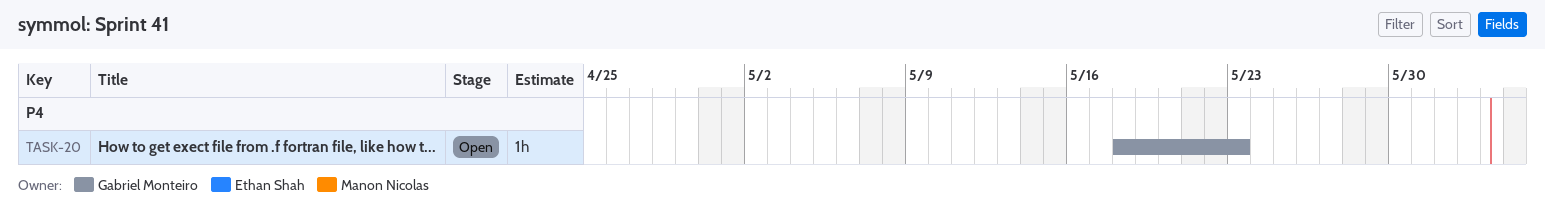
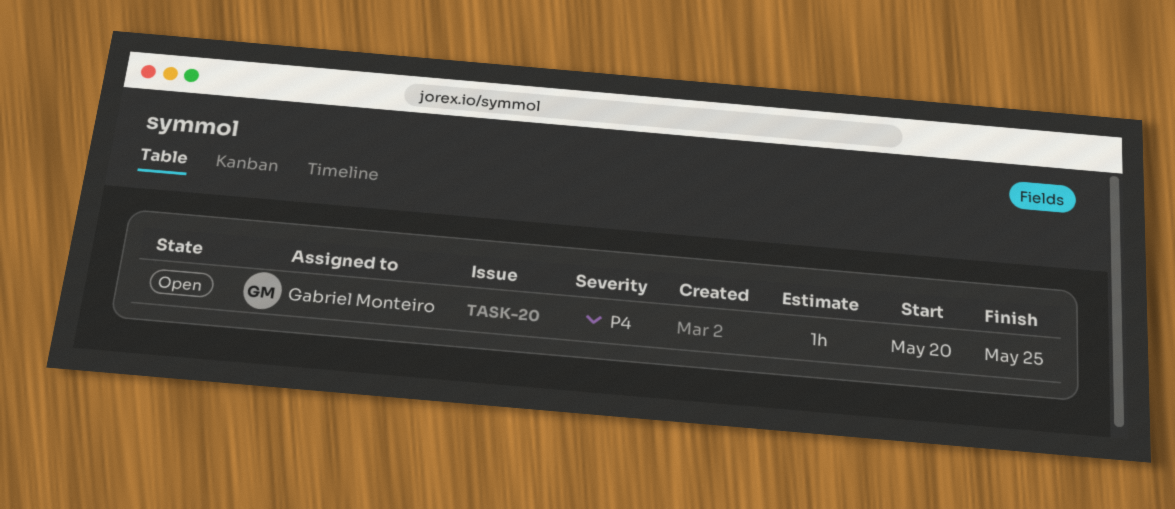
TASK-20, start: May 18 -> May 20
TASK-20, due: May 23 -> May 25

